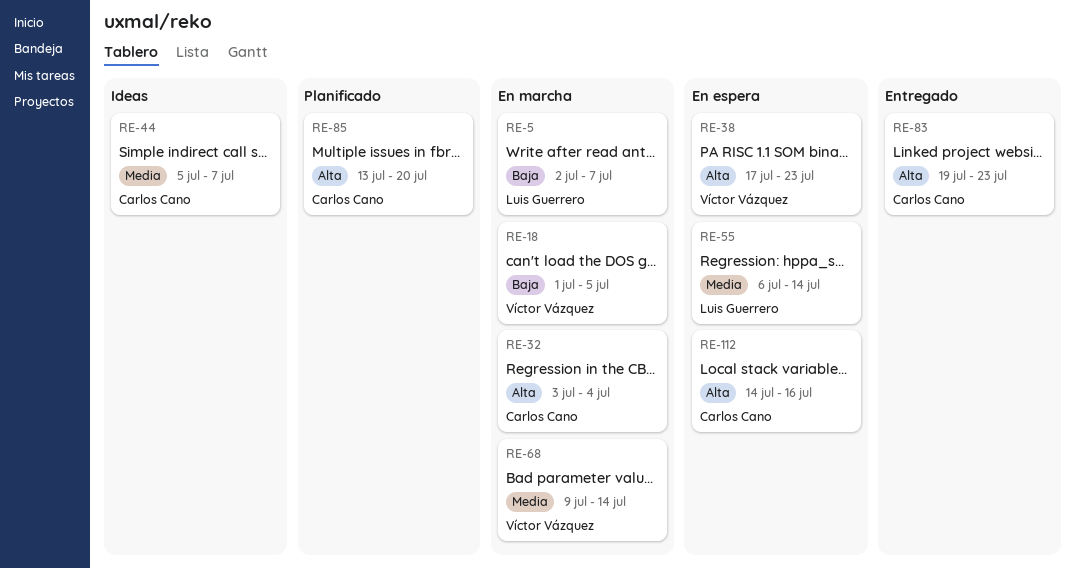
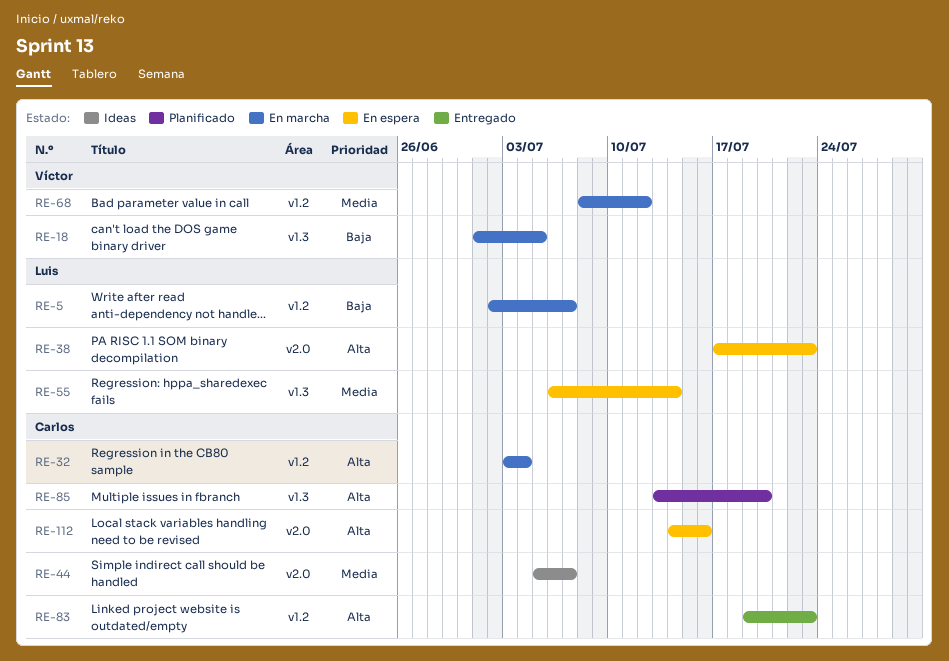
RE-38, owner: Víctor Vázquez -> Luis Guerrero
RE-68, start: Jul 9 -> Jul 8
RE-68, due: Jul 14 -> Jul 12

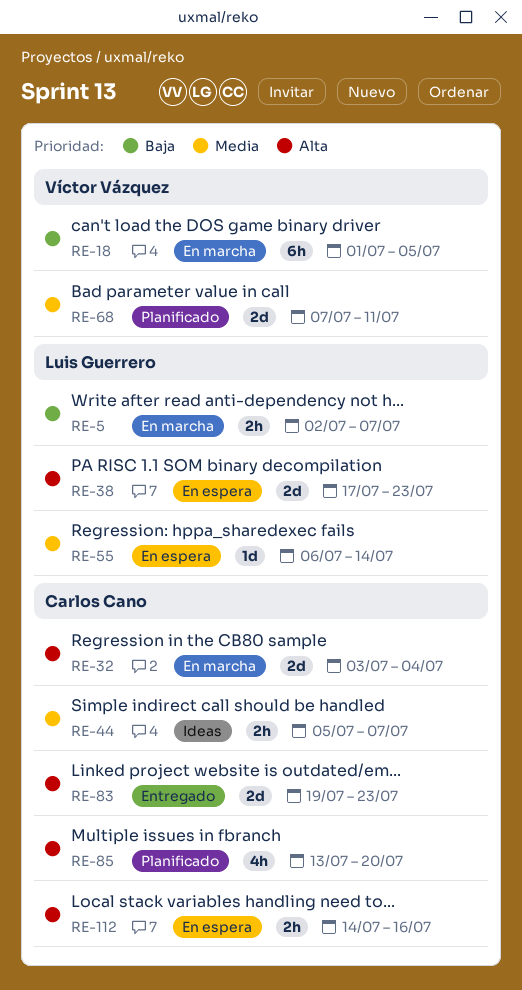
RE-68, status: En marcha -> Planificado
RE-68, start: Jul 8 -> Jul 7
RE-68, due: Jul 12 -> Jul 11

